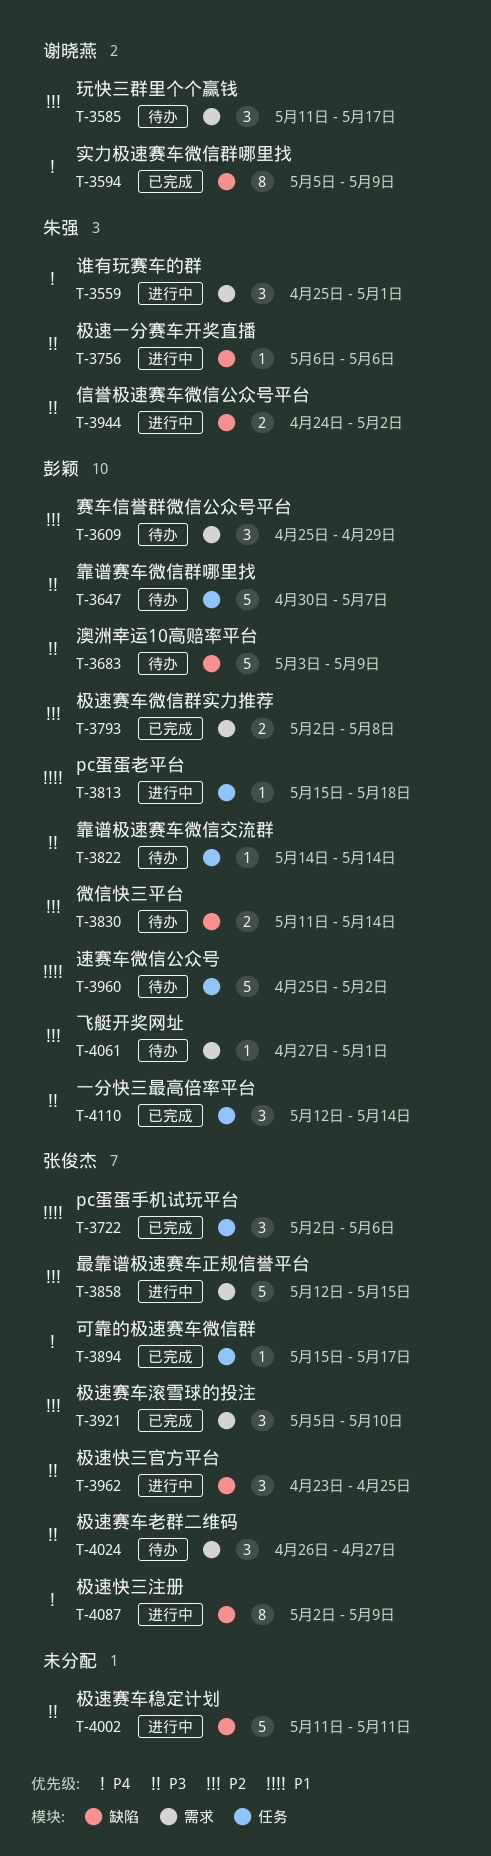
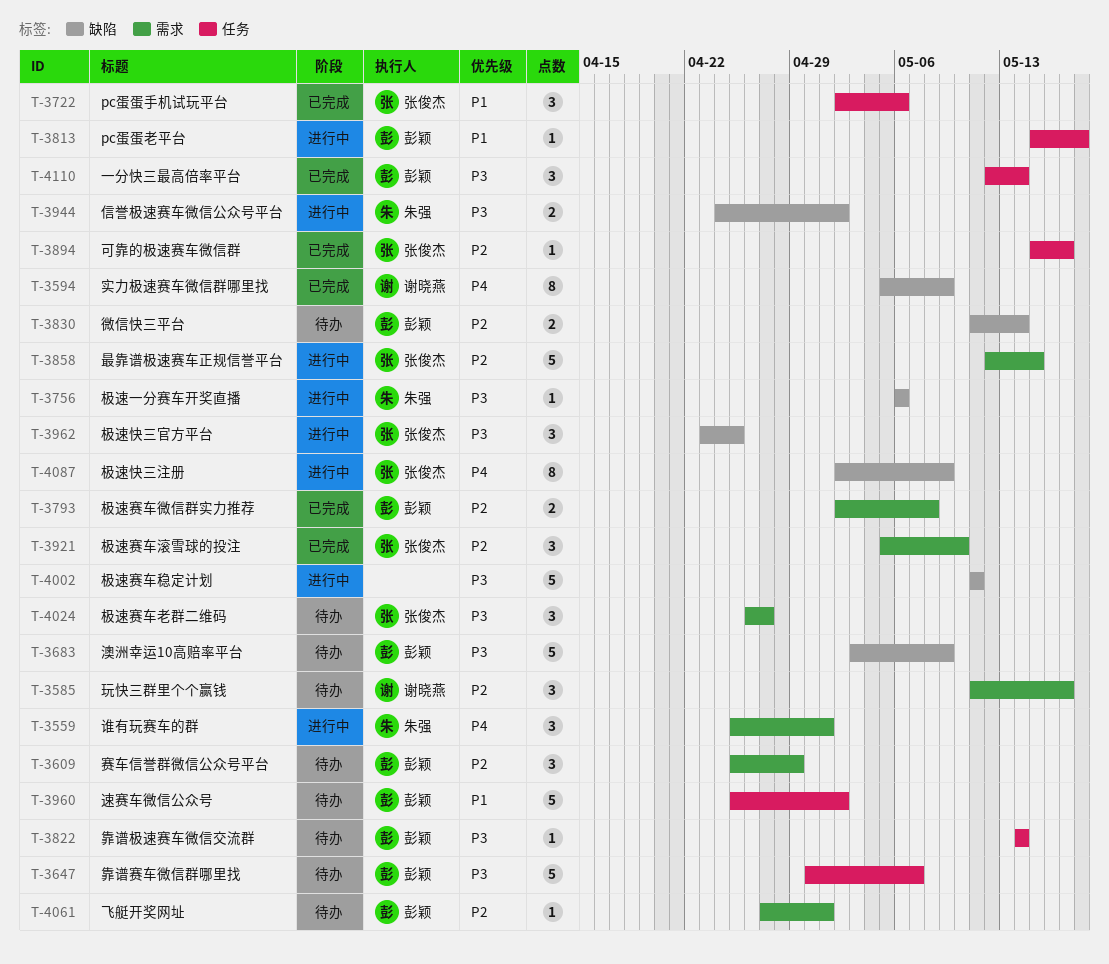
T-3894, priority: P4 -> P2

